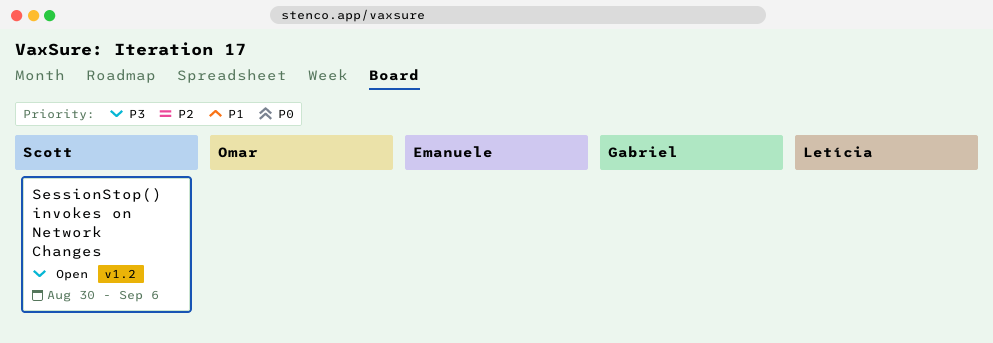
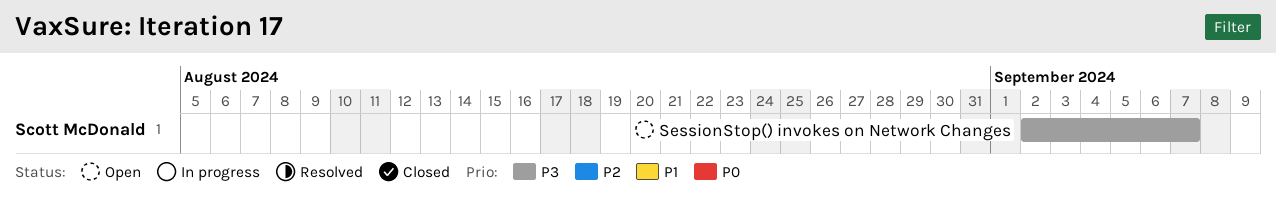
SessionStop() invokes on Network Changes, start: Aug 30 -> Sep 2
SessionStop() invokes on Network Changes, due: Sep 6 -> Sep 7

